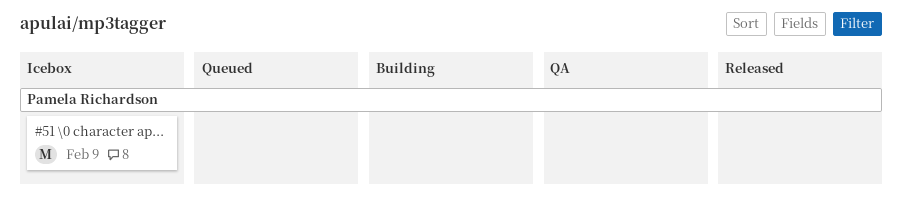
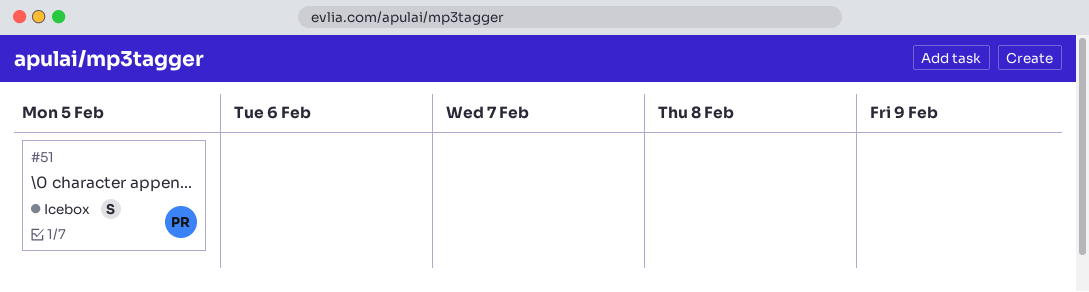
#51, estimate: M -> S
#51, due: Feb 9 -> Feb 5

